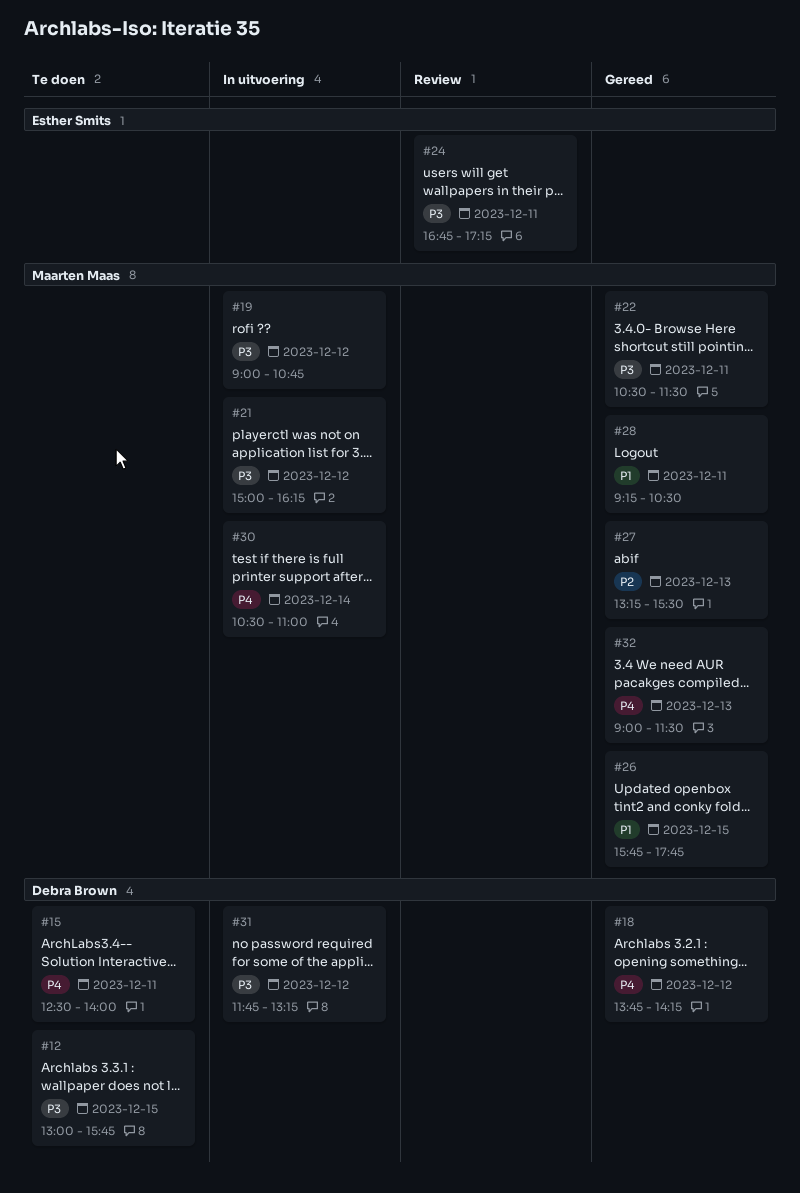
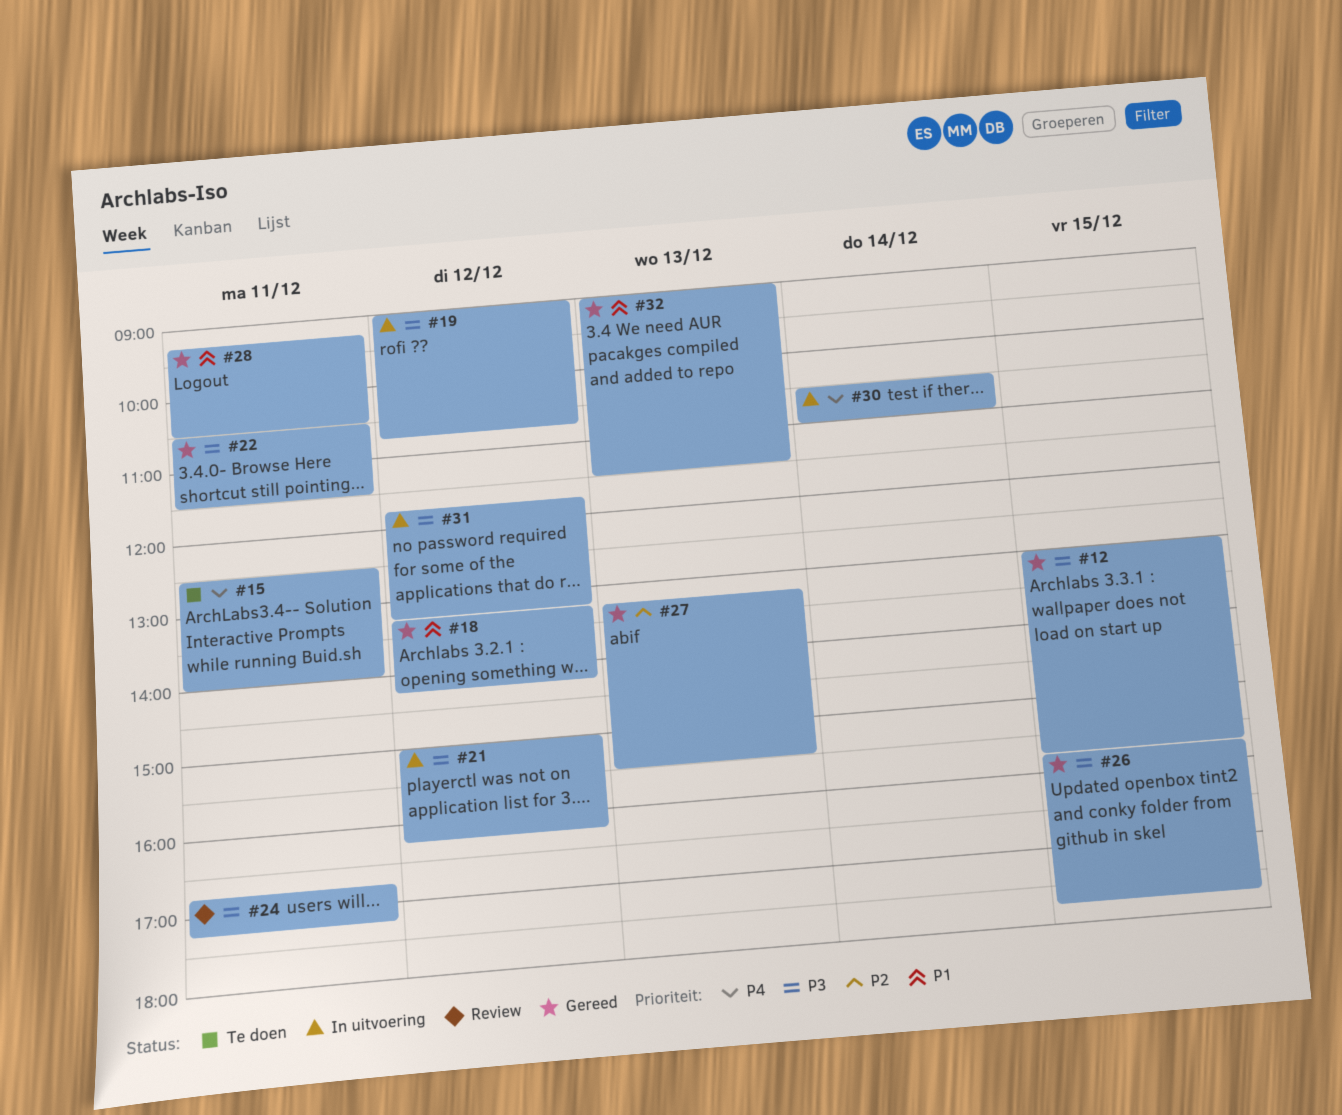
#12, status: Te doen -> Gereed
#18, priority: P4 -> P1
#18, begins: 13:45 -> 13:15
#26, priority: P1 -> P3
#32, priority: P4 -> P1

